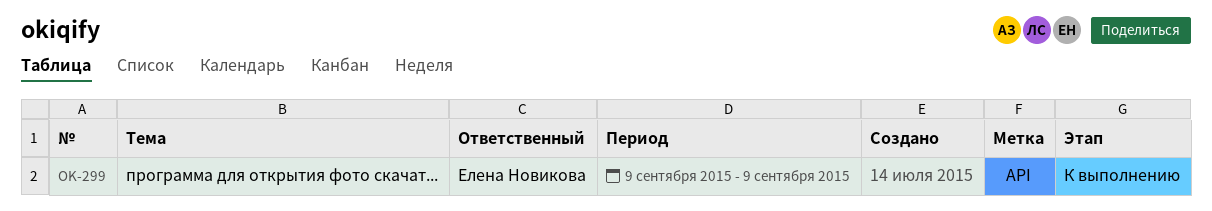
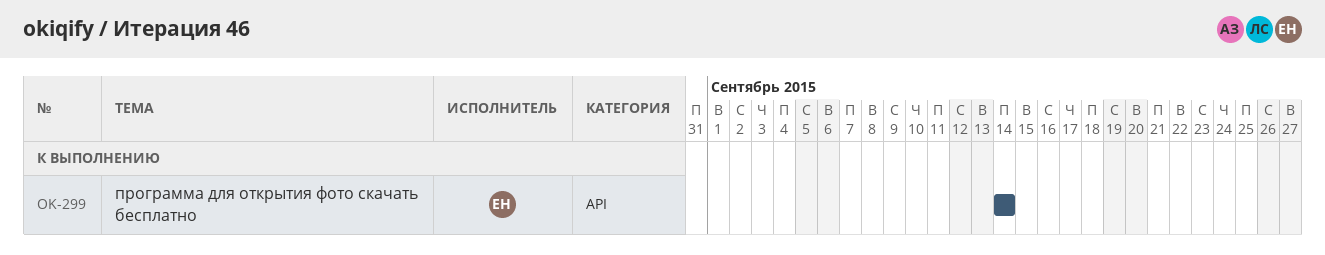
OK-299, start: Sep 9 -> Sep 14
OK-299, due: Sep 9 -> Sep 14

